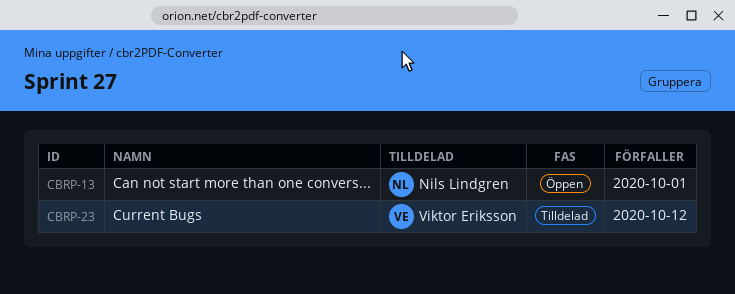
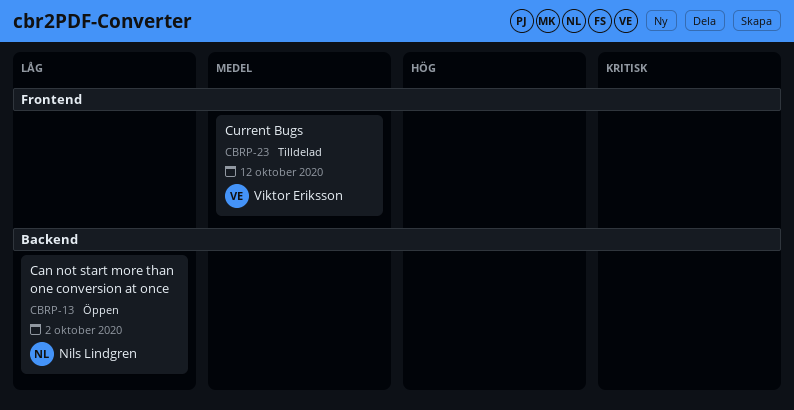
CBRP-13, due: Oct 1 -> Oct 2

